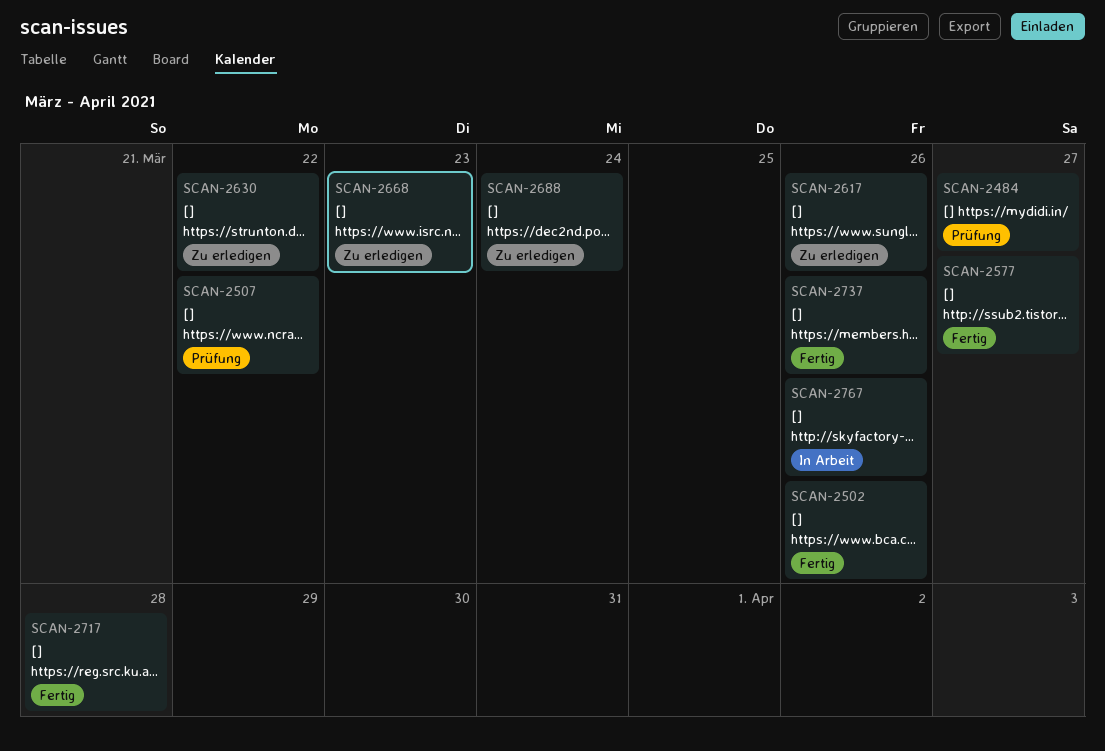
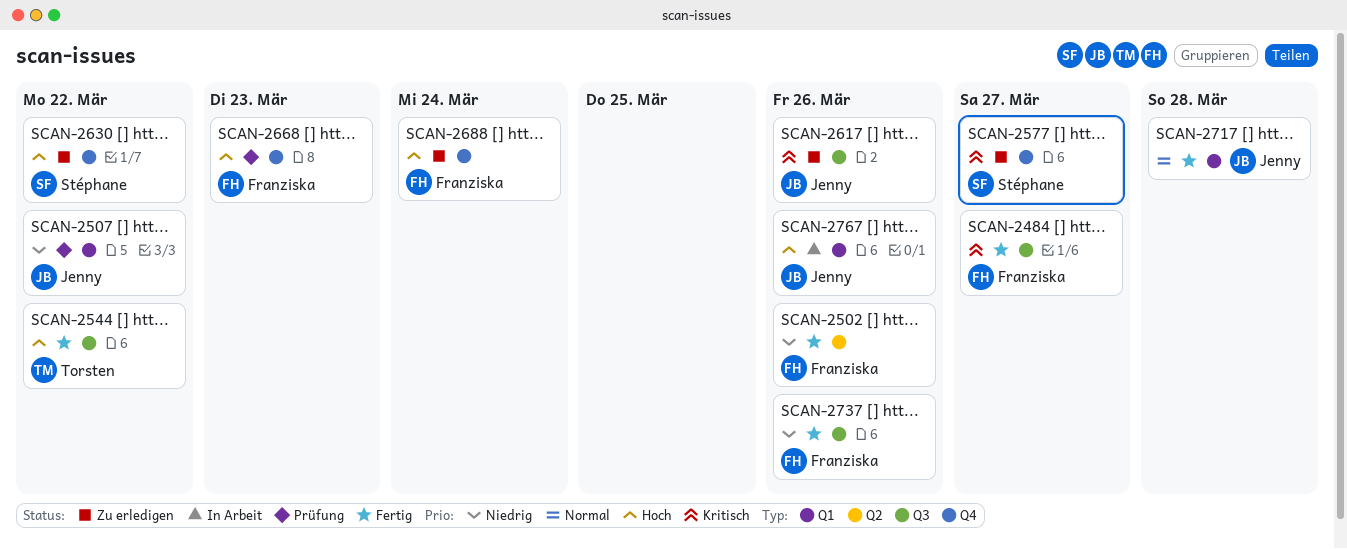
SCAN-2484, status: Prüfung -> Fertig
SCAN-2544: none -> present
SCAN-2577, status: Fertig -> Zu erledigen
SCAN-2668, status: Zu erledigen -> Prüfung

